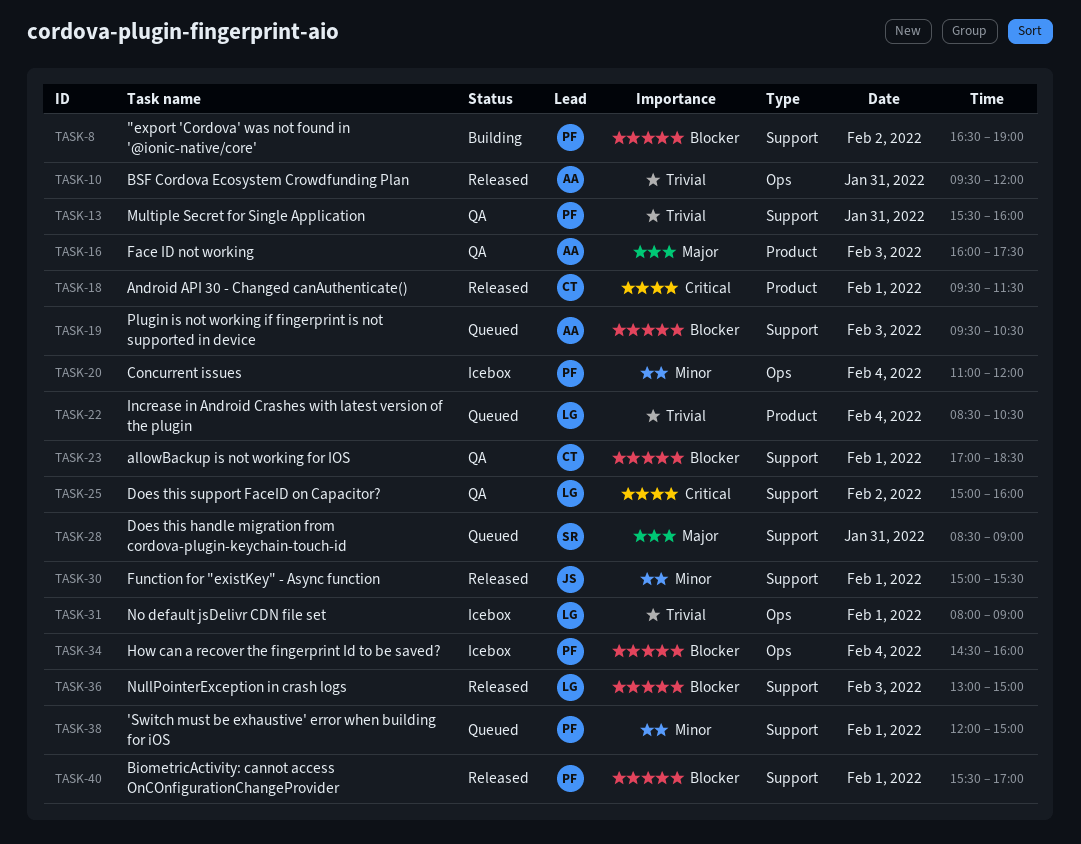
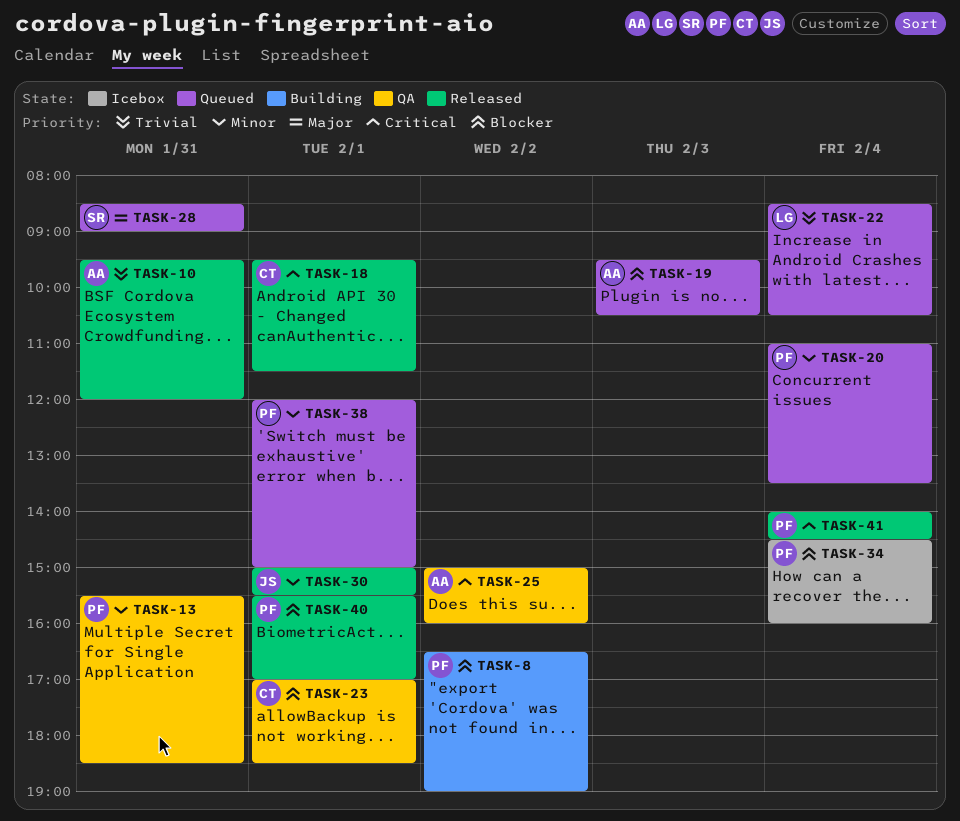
TASK-13, priority: Trivial -> Minor
TASK-13, ends: 16:00 -> 18:30
TASK-16: present -> none
TASK-20, status: Icebox -> Queued
TASK-20, ends: 12:00 -> 13:30
TASK-25, owner: LG -> AA
TASK-31: present -> none
TASK-36: present -> none
TASK-41: none -> present

